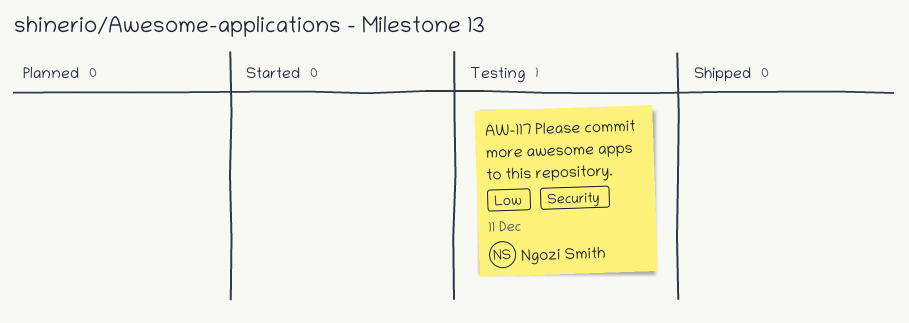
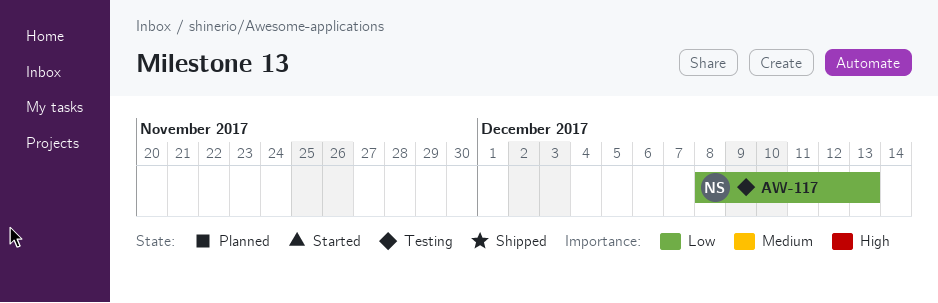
AW-117, due: Dec 11 -> Dec 13

